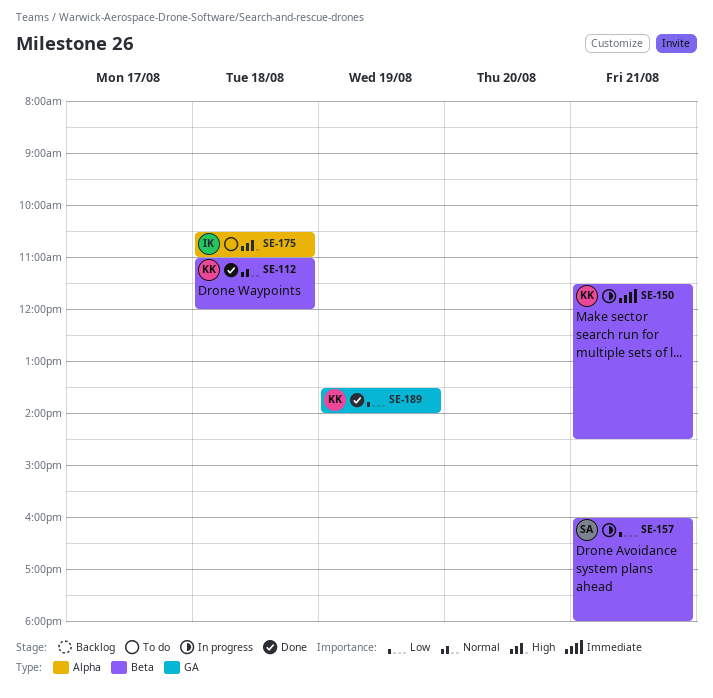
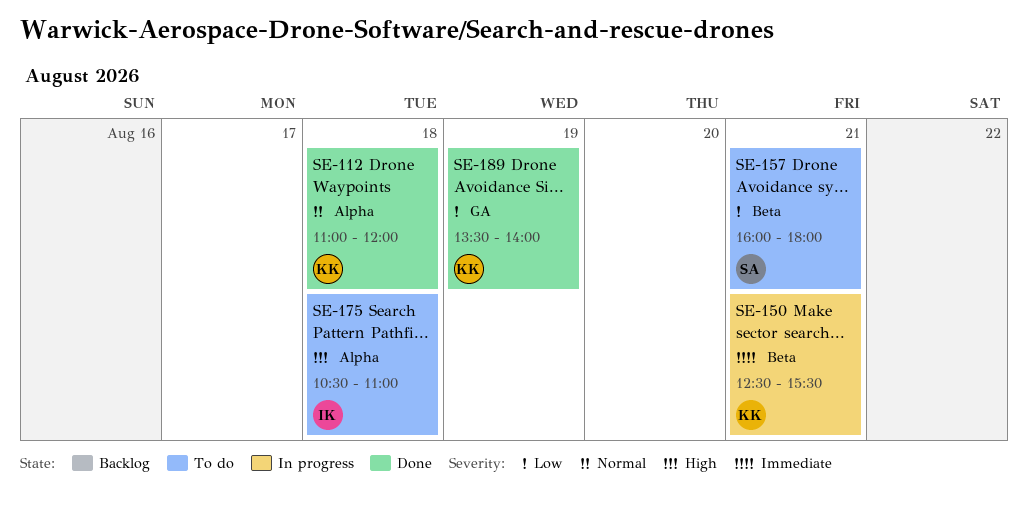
SE-112, label: Beta -> Alpha
SE-150, begins: 11:30 -> 12:30
SE-150, ends: 14:30 -> 15:30
SE-157, status: In progress -> To do

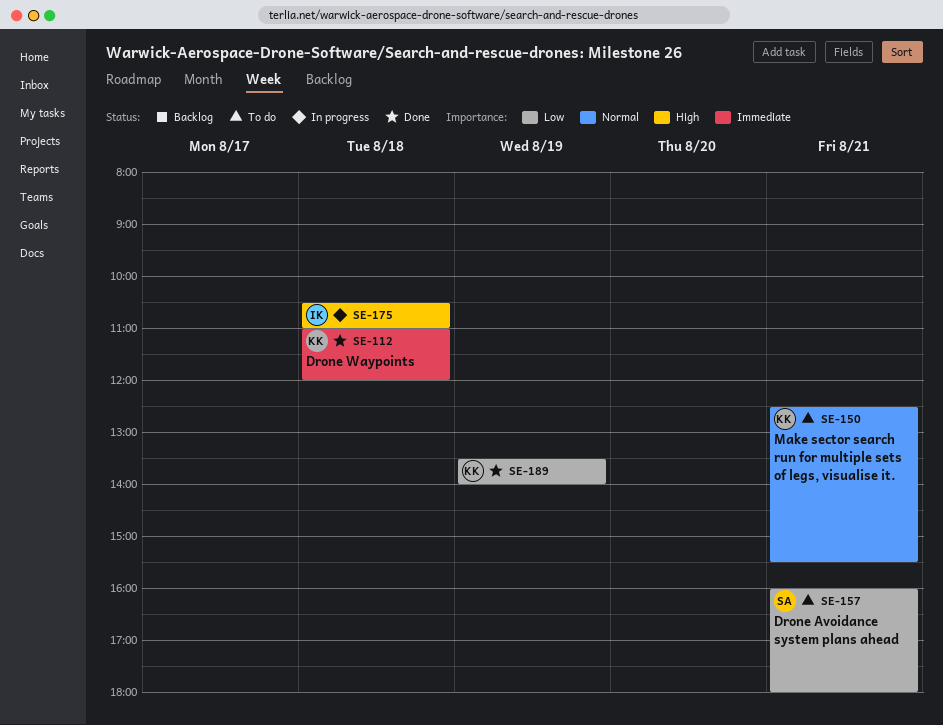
SE-112, priority: Normal -> Immediate
SE-150, status: In progress -> To do
SE-150, priority: Immediate -> Normal
SE-175, status: To do -> In progress

